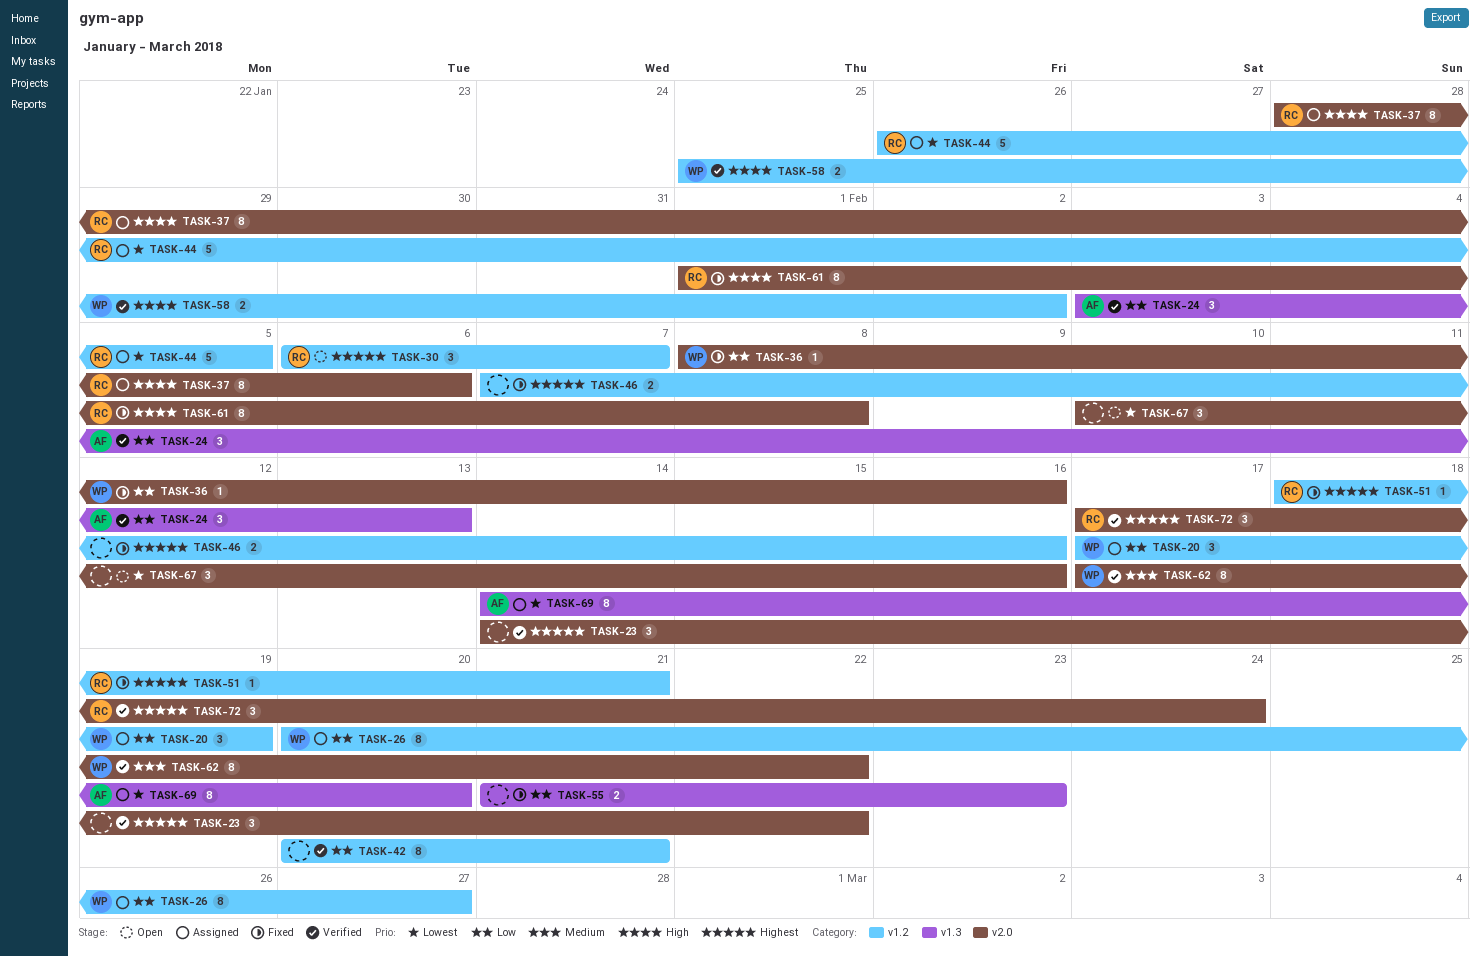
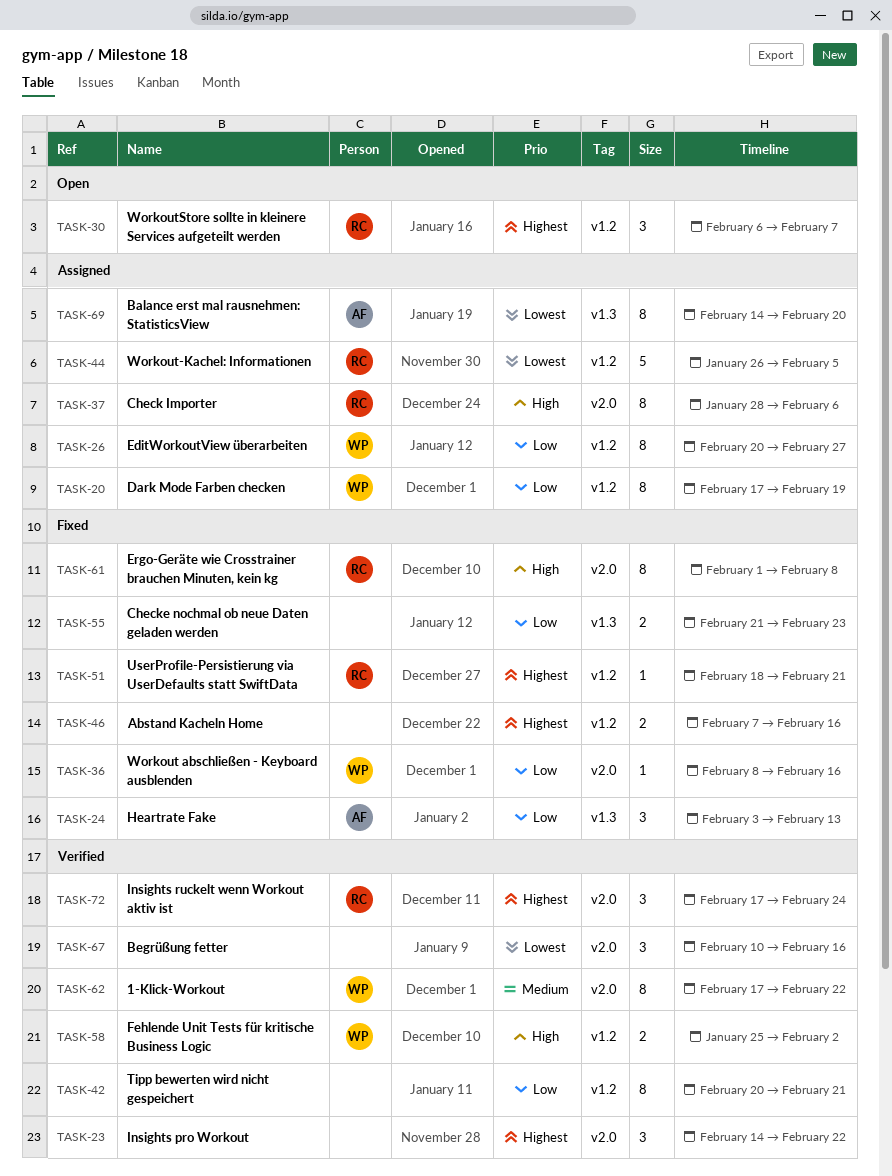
TASK-20, estimate: 3 -> 8
TASK-24, status: Verified -> Fixed
TASK-67, status: Open -> Verified

